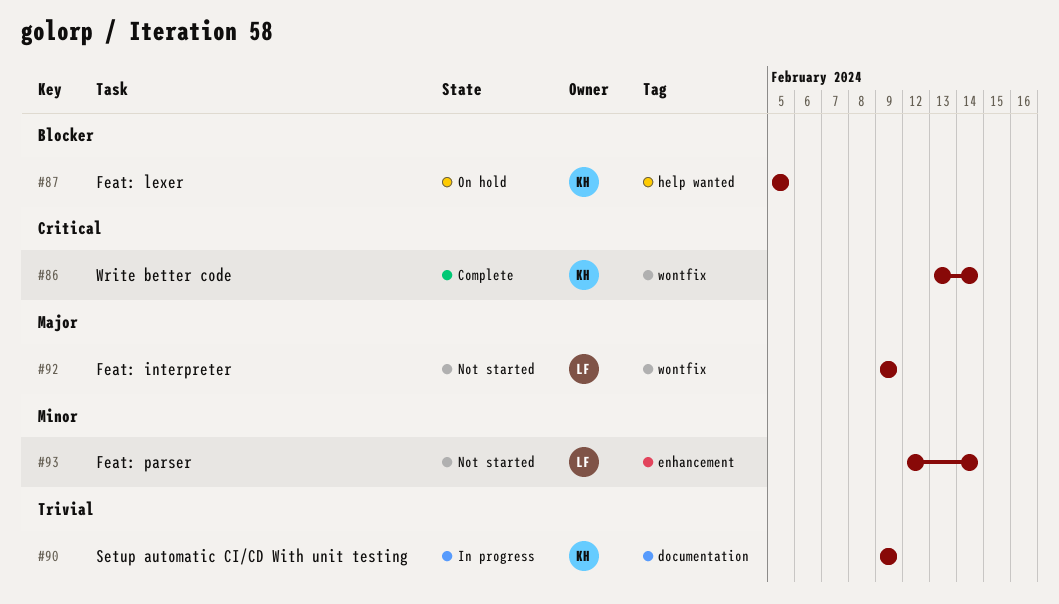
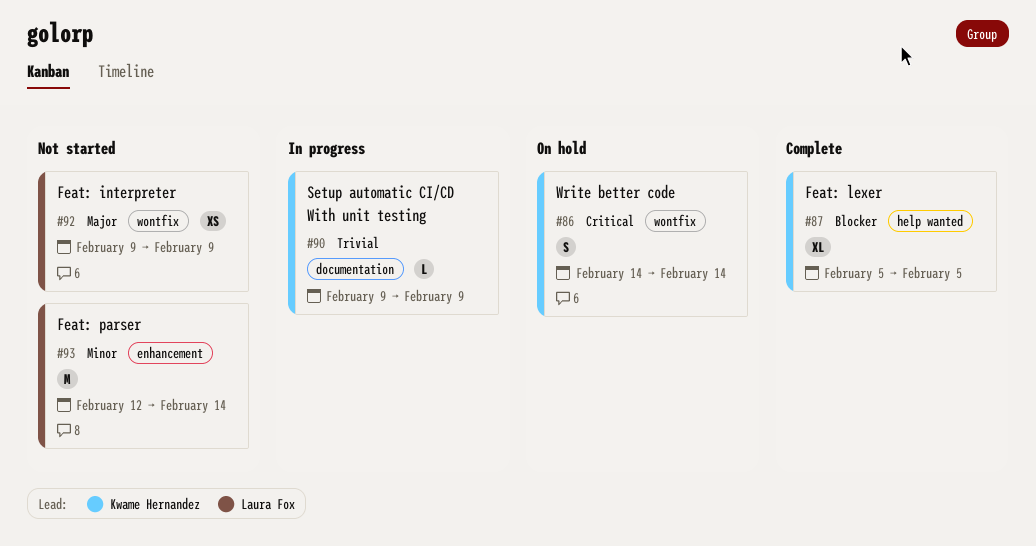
#86, status: Complete -> On hold
#86, start: Feb 13 -> Feb 14
#87, status: On hold -> Complete

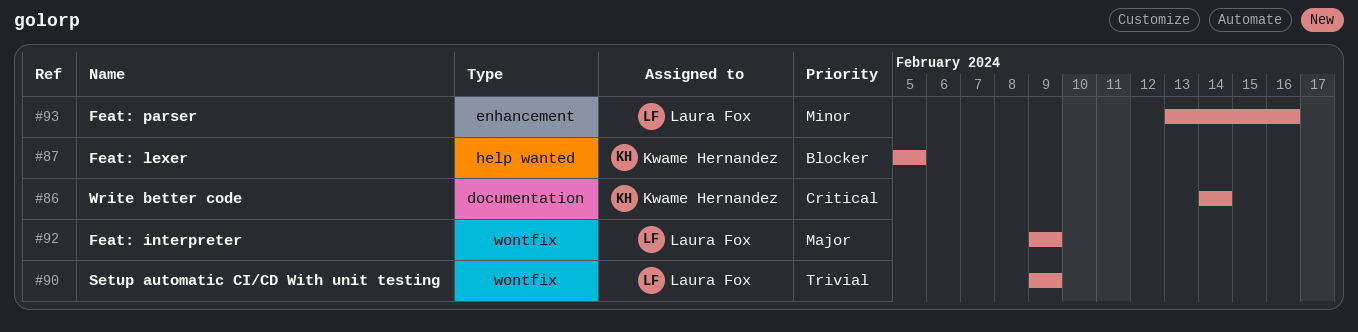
#86, label: wontfix -> documentation
#90, owner: Kwame Hernandez -> Laura Fox
#90, label: documentation -> wontfix
#93, start: Feb 12 -> Feb 13
#93, due: Feb 14 -> Feb 16

